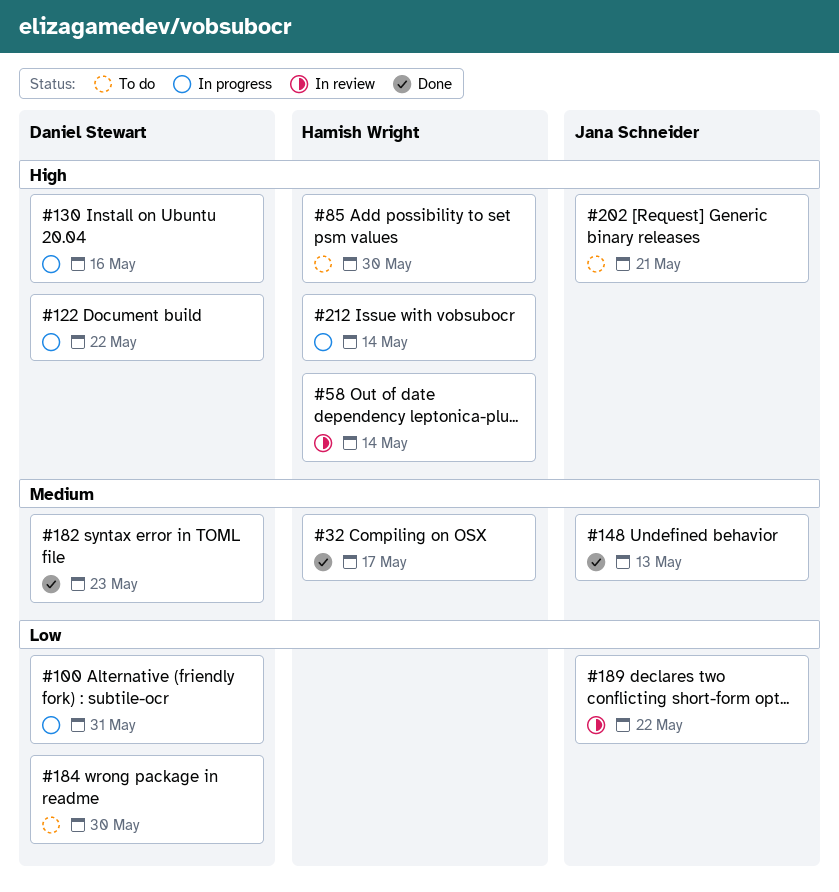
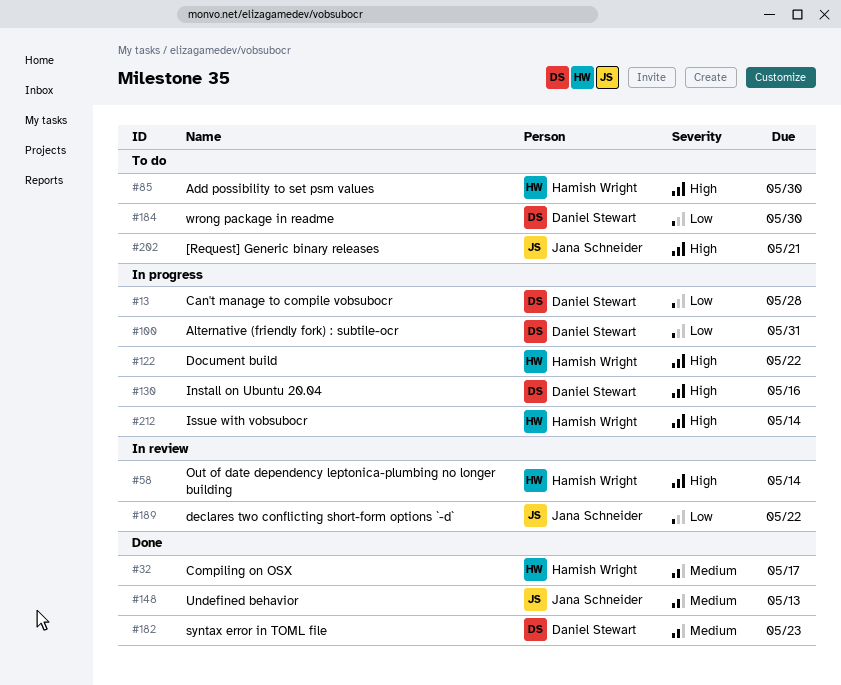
#13: none -> present
#122, owner: Daniel Stewart -> Hamish Wright

